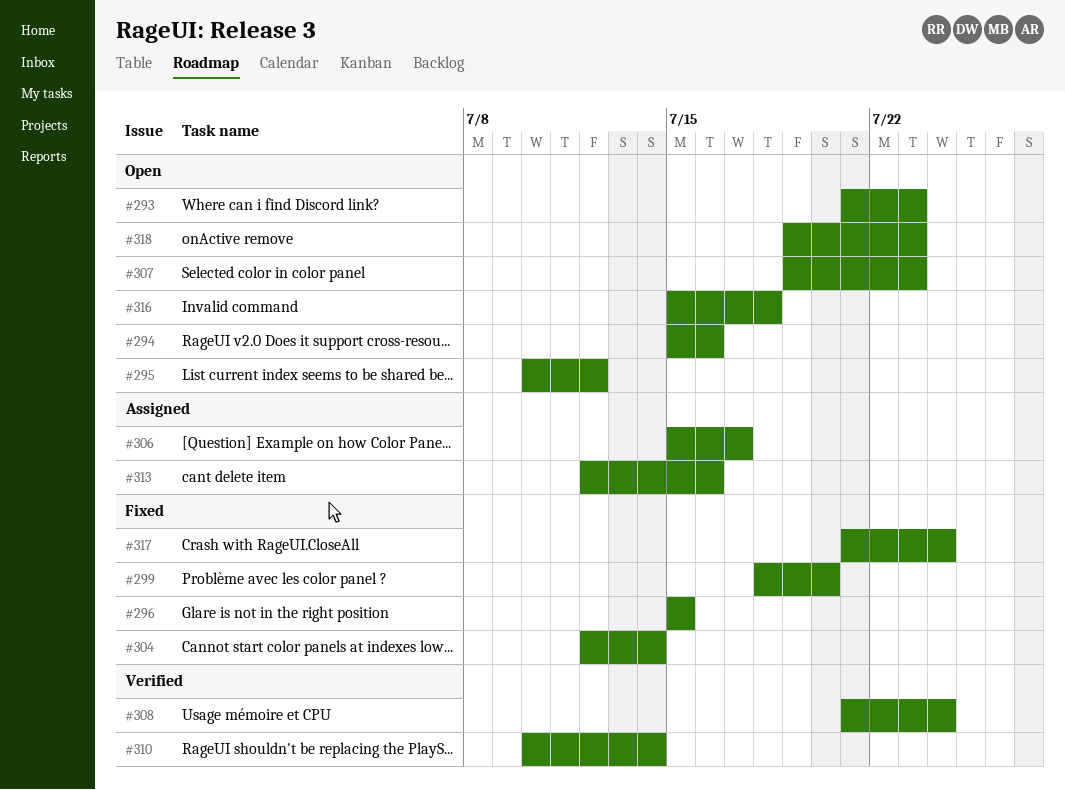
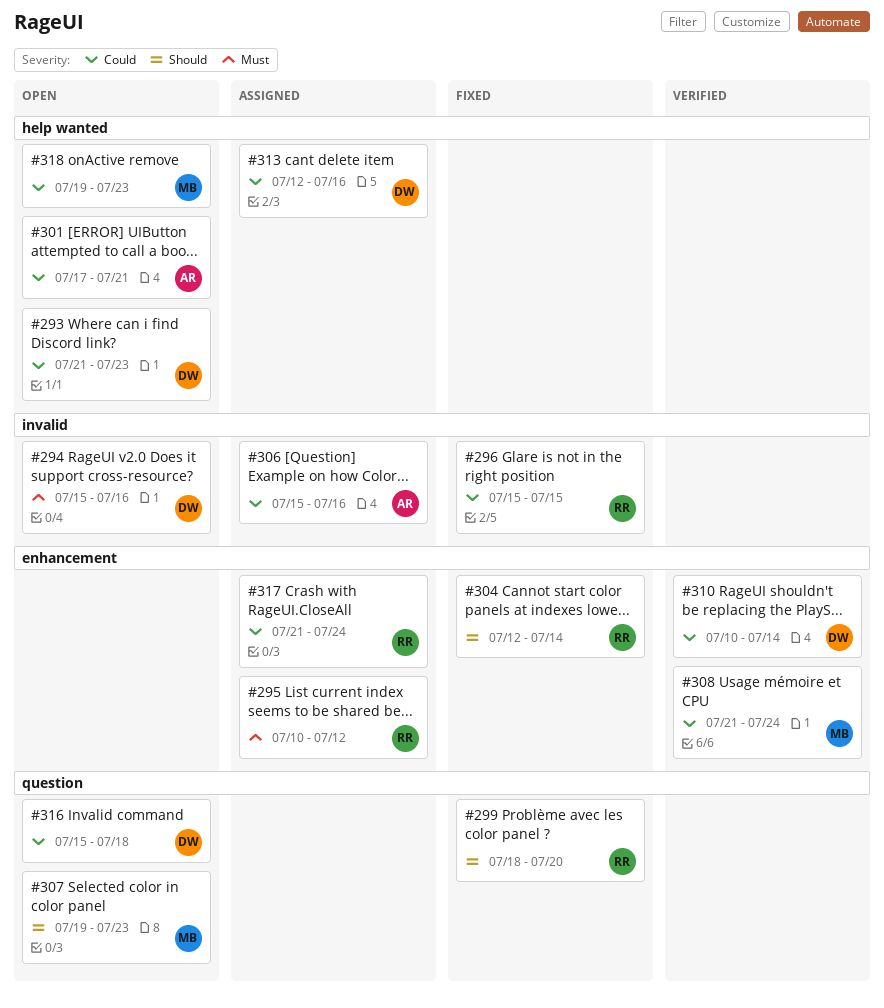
#295, status: Open -> Assigned
#301: none -> present
#306, due: Jul 17 -> Jul 16
#317, status: Fixed -> Assigned

